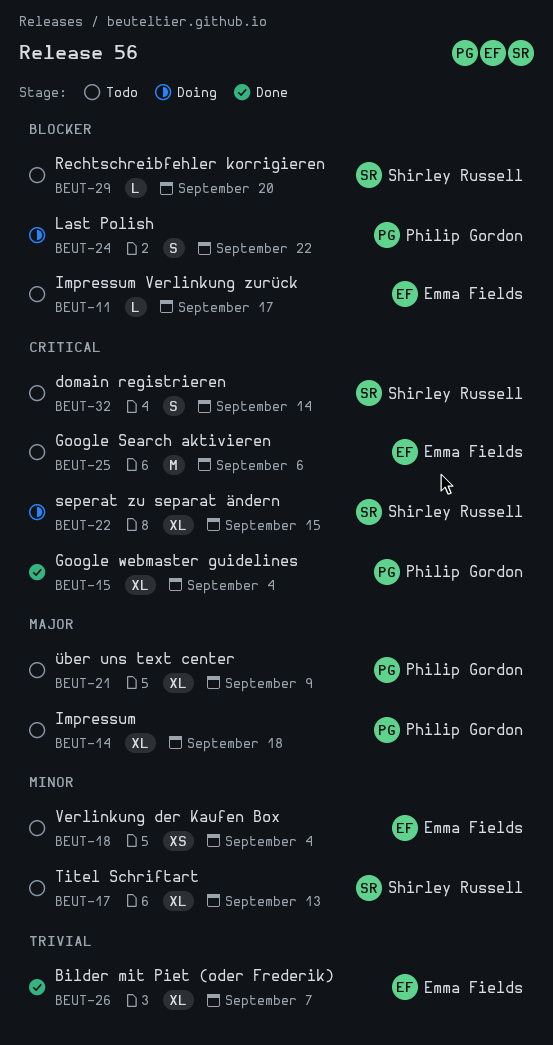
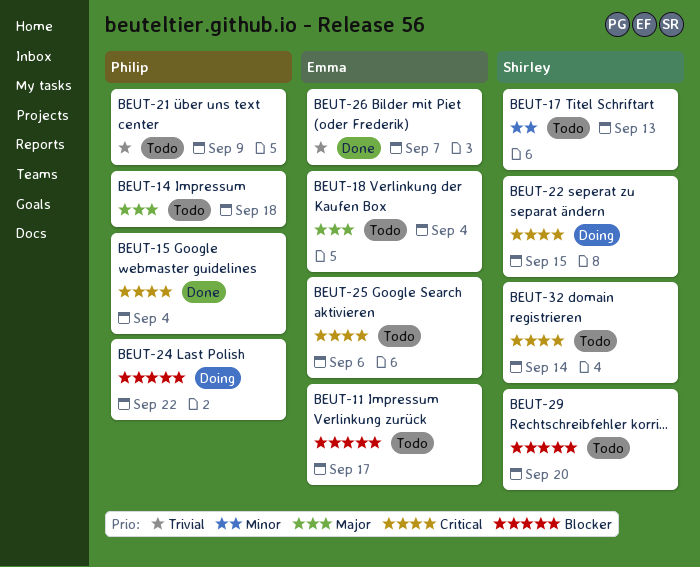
BEUT-18, priority: Minor -> Major
BEUT-21, priority: Major -> Trivial

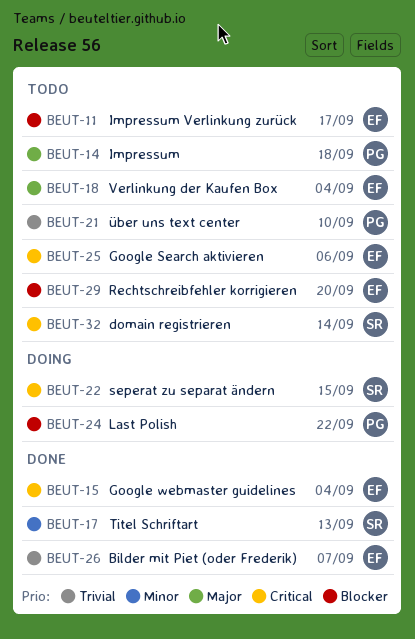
BEUT-15, owner: Philip -> Emma
BEUT-17, status: Todo -> Done
BEUT-21, due: Sep 9 -> Sep 10
BEUT-29, owner: Shirley -> Emma

